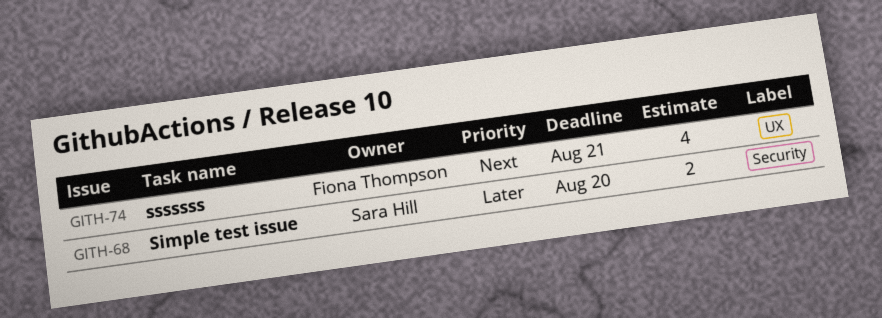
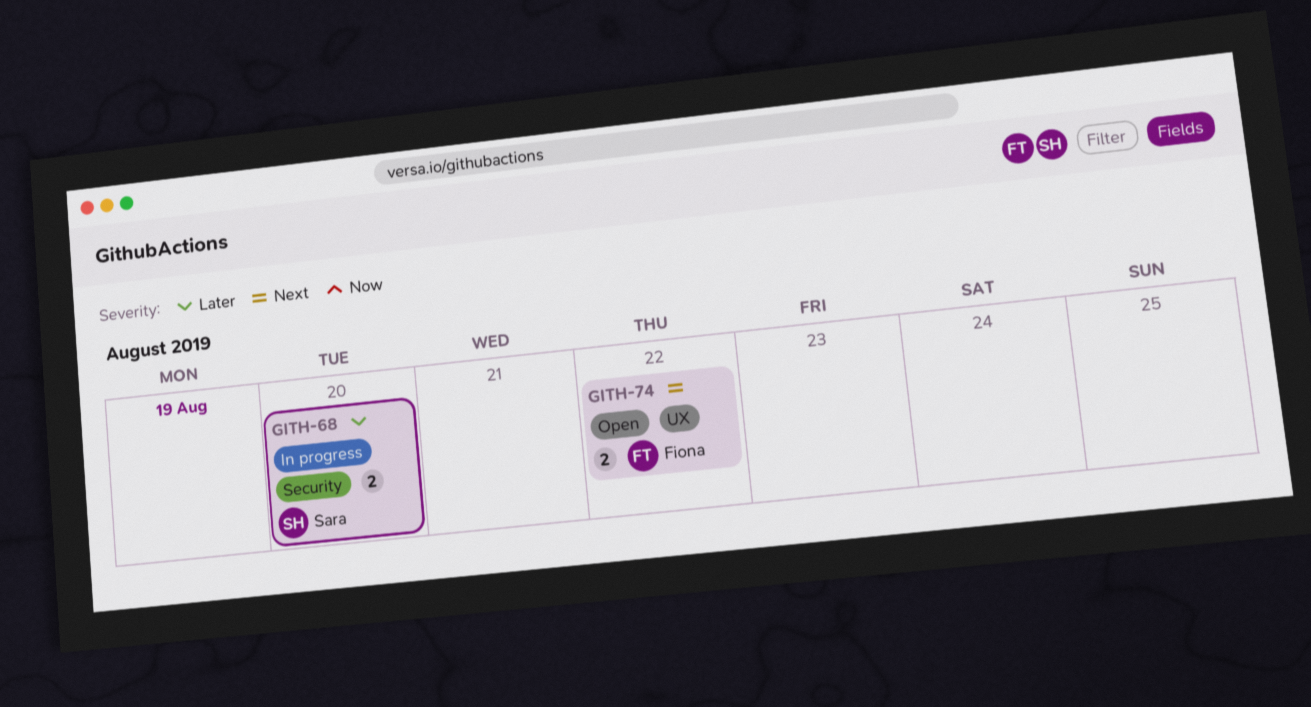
GITH-74, estimate: 4 -> 2
GITH-74, due: Aug 21 -> Aug 22

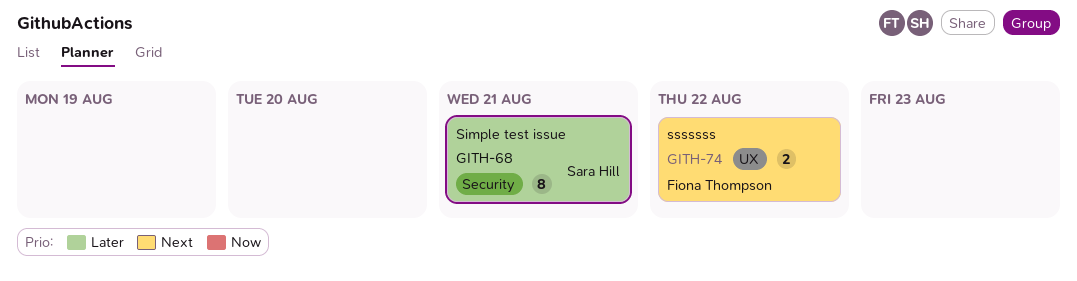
GITH-68, estimate: 2 -> 8
GITH-68, due: Aug 20 -> Aug 21

